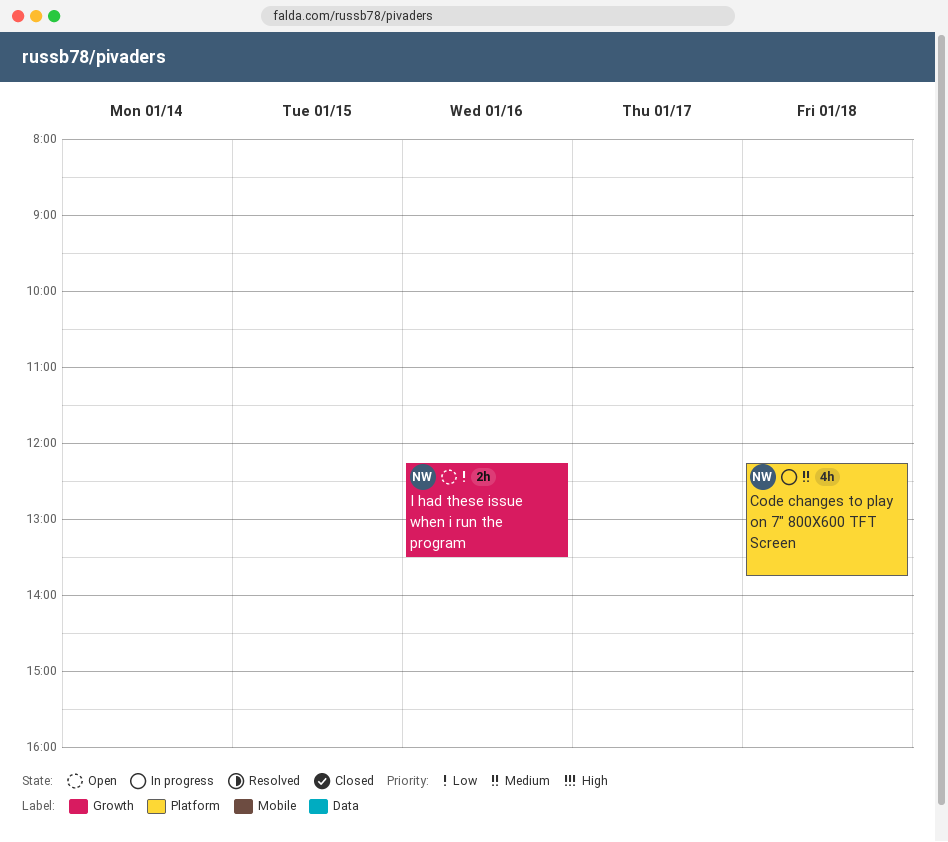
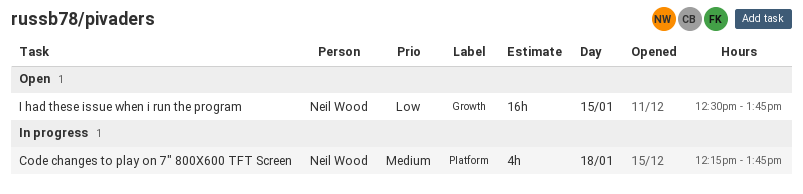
I had these issue when i run the program, estimate: 2h -> 16h
I had these issue when i run the program, day: Jan 16 -> Jan 15
I had these issue when i run the program, begins: 12:15 -> 12:30
I had these issue when i run the program, ends: 13:30 -> 13:45

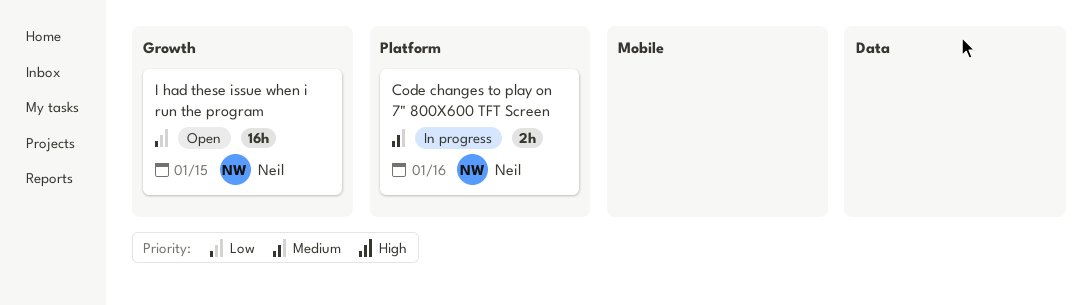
Code changes to play on 7" 800X600 TFT Screen, estimate: 4h -> 2h
Code changes to play on 7" 800X600 TFT Screen, day: Jan 18 -> Jan 16

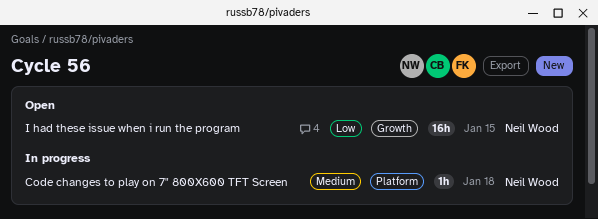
Code changes to play on 7" 800X600 TFT Screen, estimate: 2h -> 1h
Code changes to play on 7" 800X600 TFT Screen, day: Jan 16 -> Jan 18

